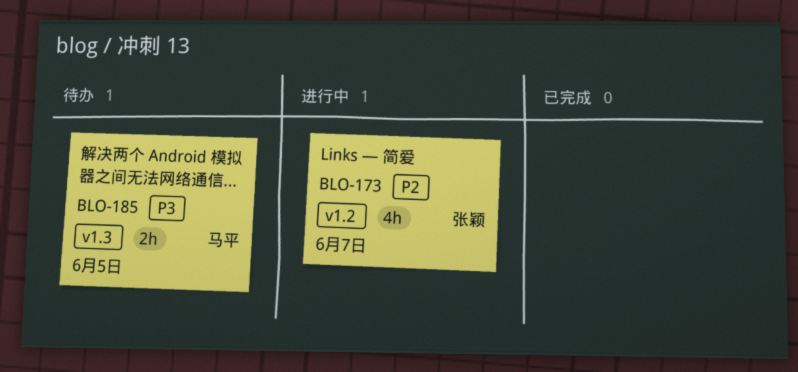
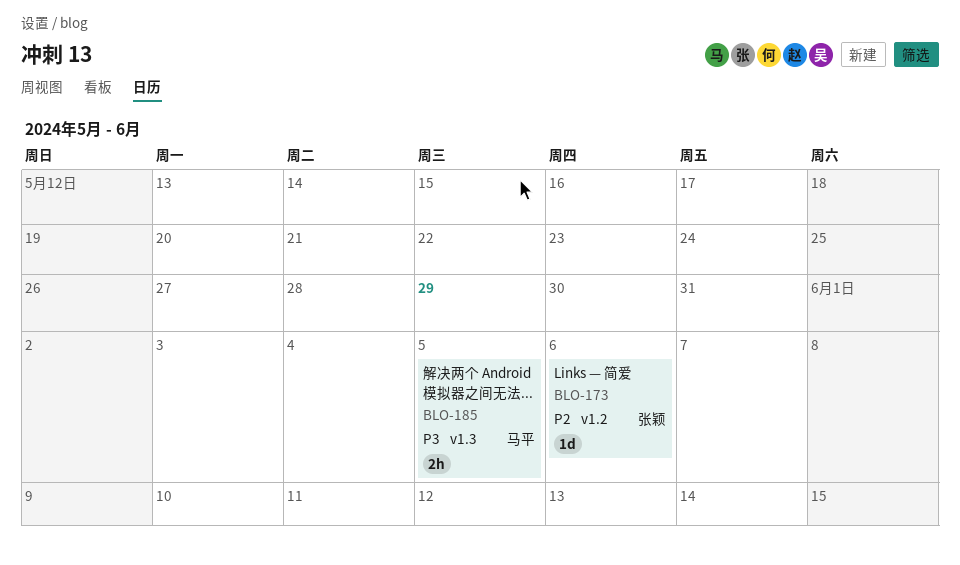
BLO-173, estimate: 4h -> 1d
BLO-173, due: Jun 7 -> Jun 6

